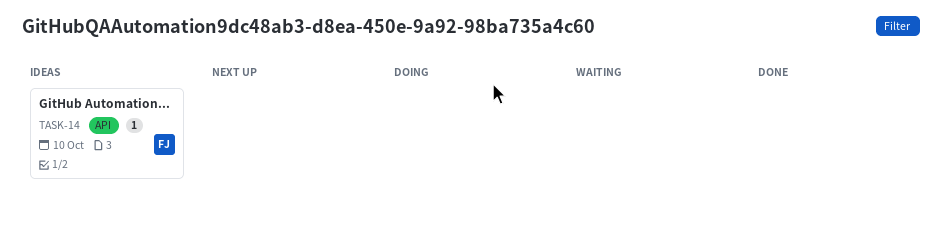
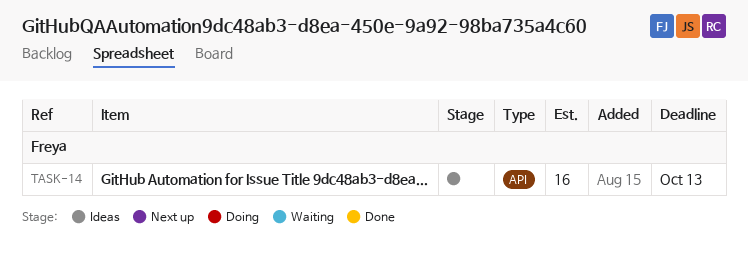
TASK-14, estimate: 1 -> 16
TASK-14, due: Oct 10 -> Oct 13

